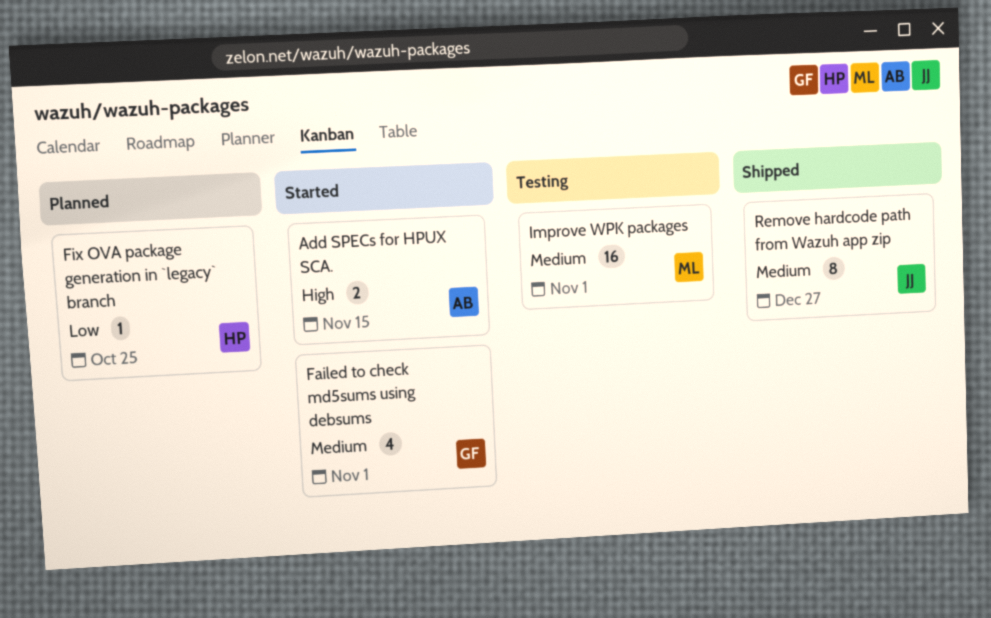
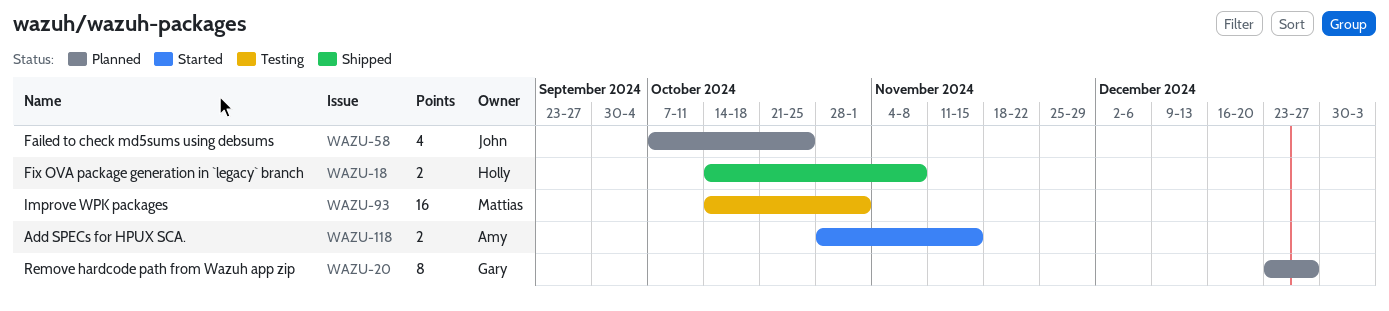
Failed to check md5sums using debsums, status: Started -> Planned
Failed to check md5sums using debsums, owner: Gary -> John
Failed to check md5sums using debsums, due: Nov 1 -> Oct 25
Fix OVA package generation in `legacy` branch, status: Planned -> Shipped
Fix OVA package generation in `legacy` branch, estimate: 1 -> 2
Fix OVA package generation in `legacy` branch, due: Oct 25 -> Nov 8
Remove hardcode path from Wazuh app zip, status: Shipped -> Planned
Remove hardcode path from Wazuh app zip, owner: John -> Gary

